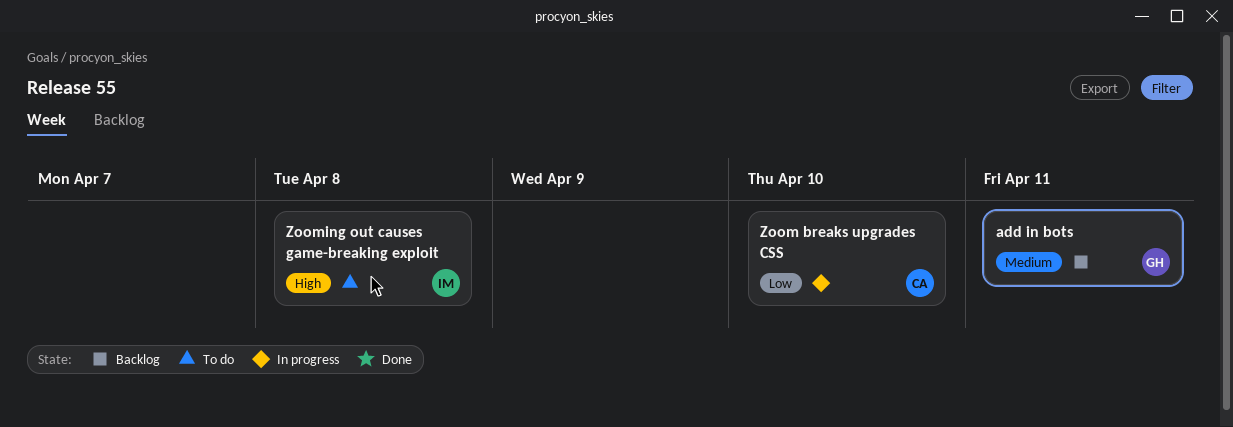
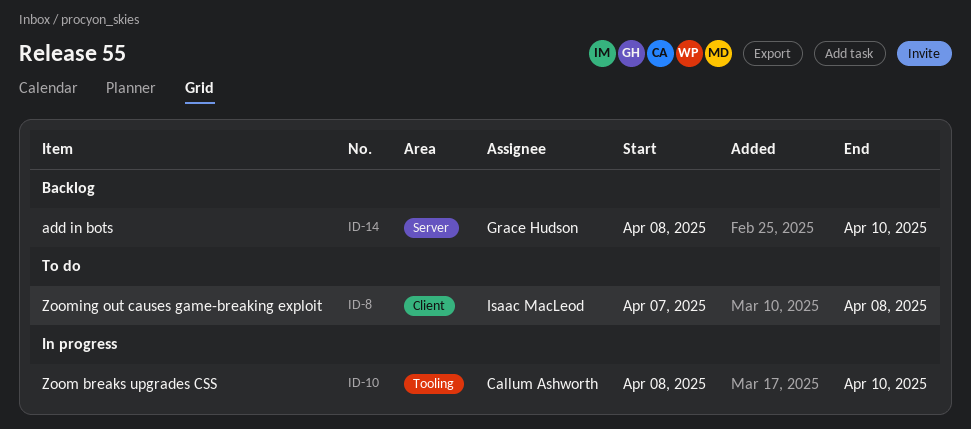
add in bots, due: Apr 11 -> Apr 10

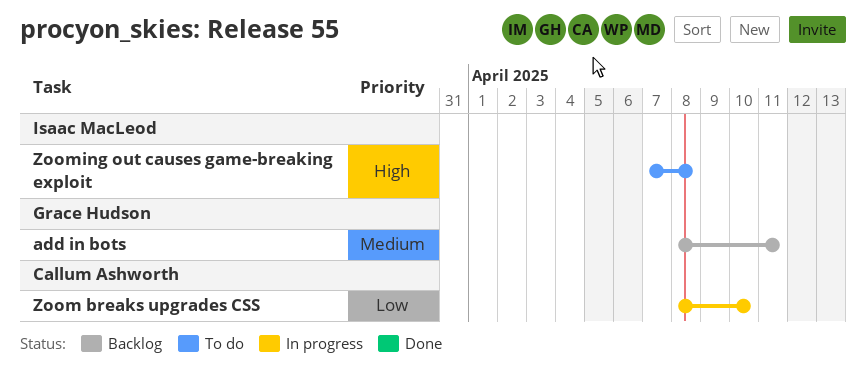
add in bots, due: Apr 10 -> Apr 11

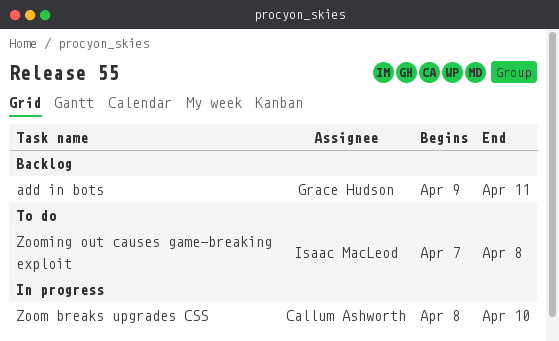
add in bots, start: Apr 8 -> Apr 9

